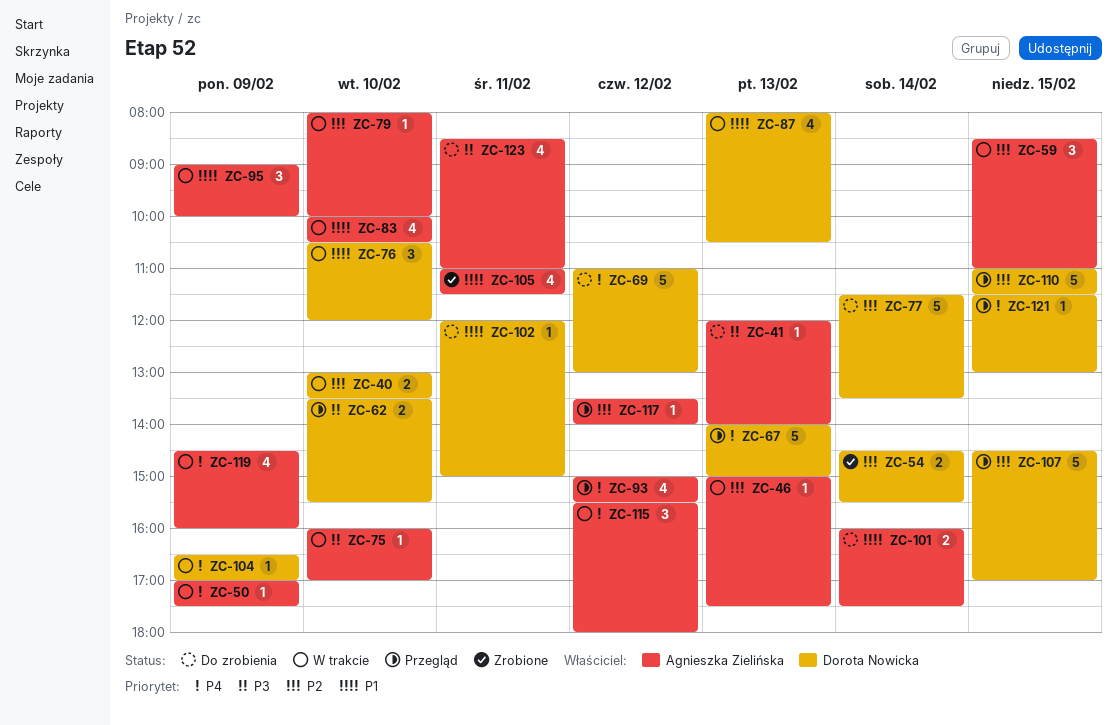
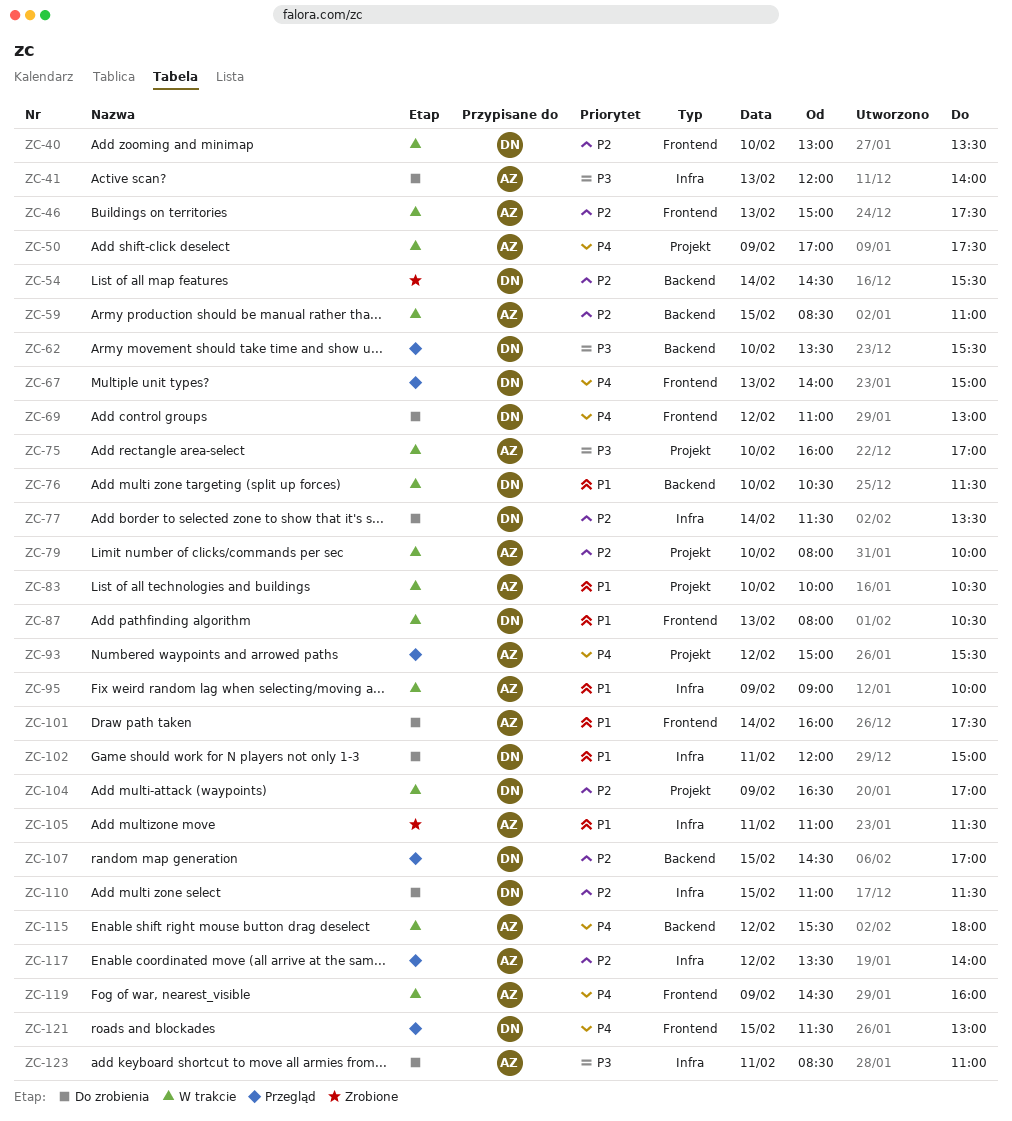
ZC-76, ends: 12:00 -> 11:30
ZC-104, priority: P4 -> P2
ZC-110, status: Przegląd -> Do zrobienia

